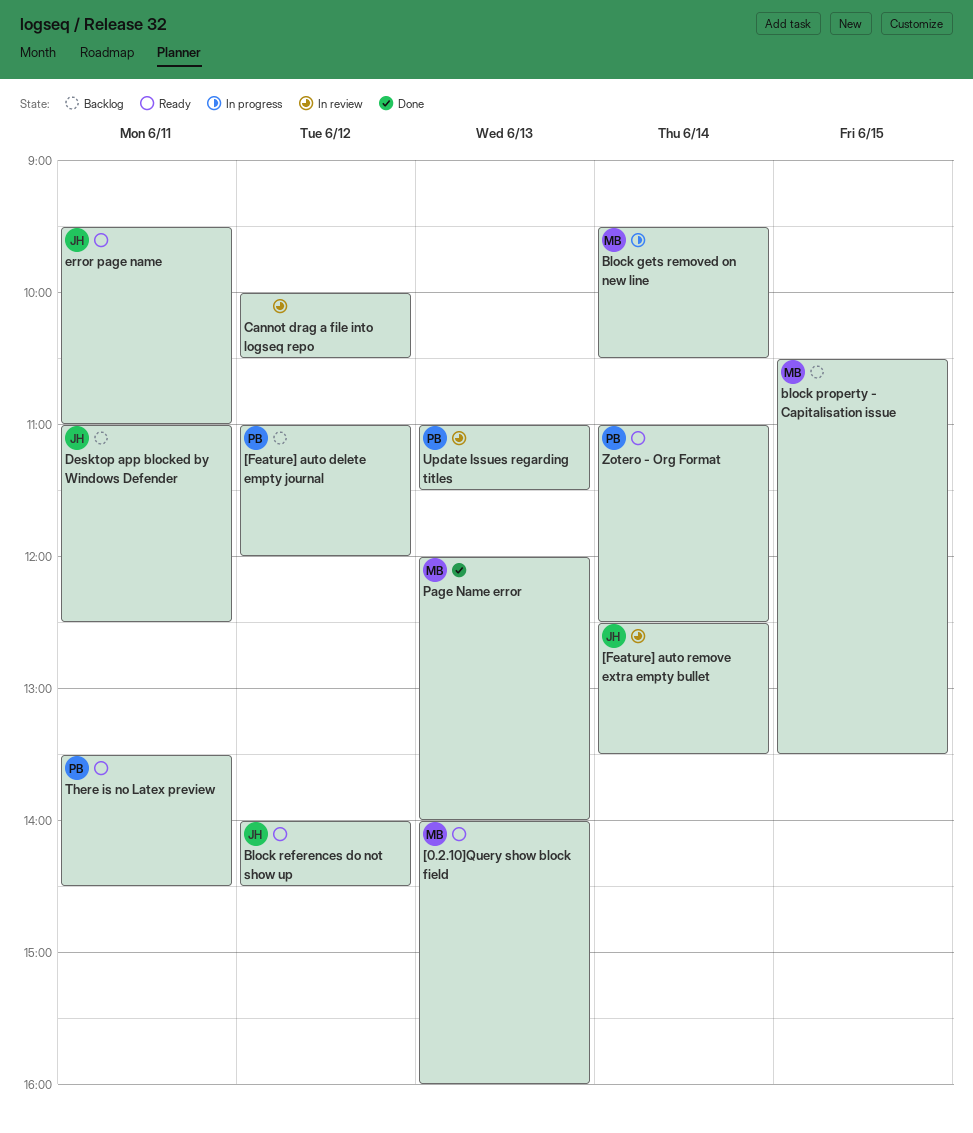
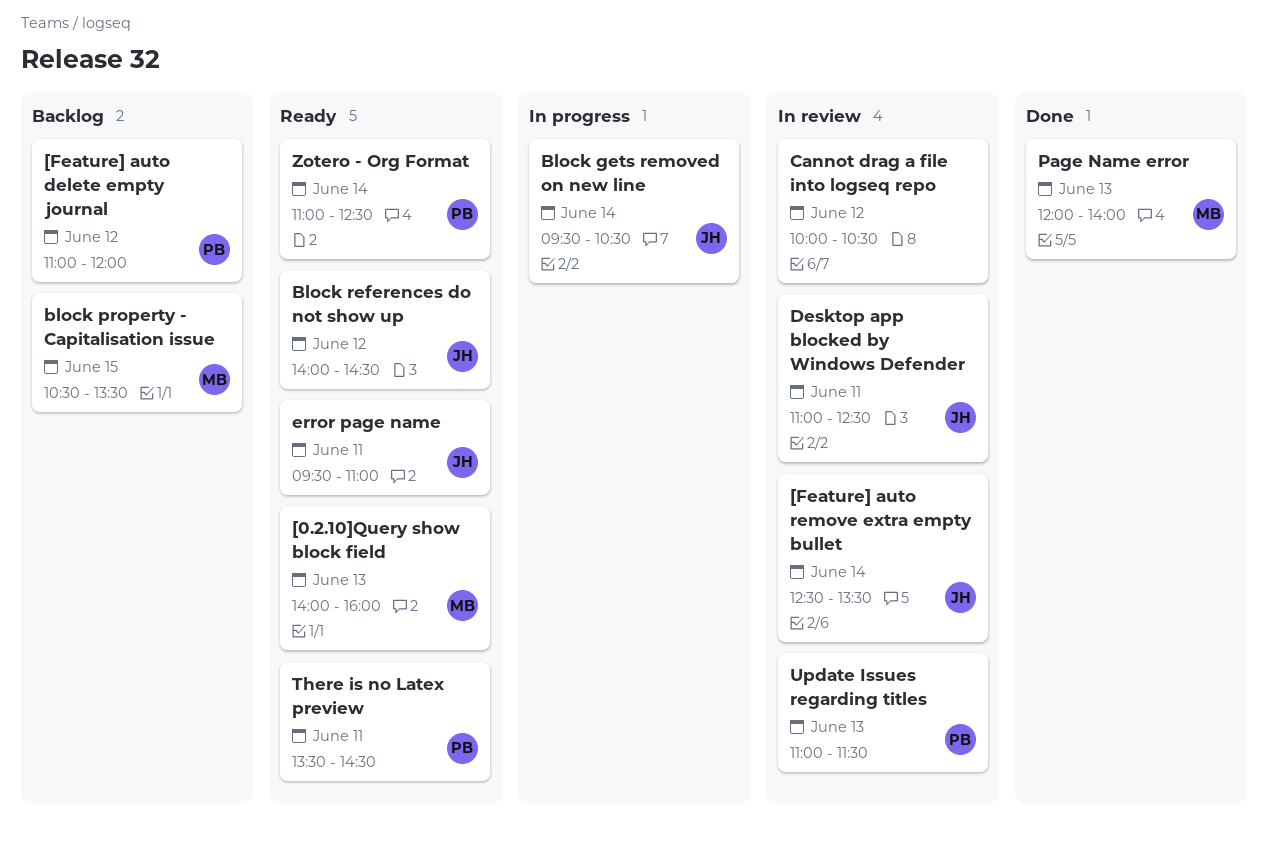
Block gets removed on new line, owner: MB -> JH
Desktop app blocked by Windows Defender, status: Backlog -> In review

